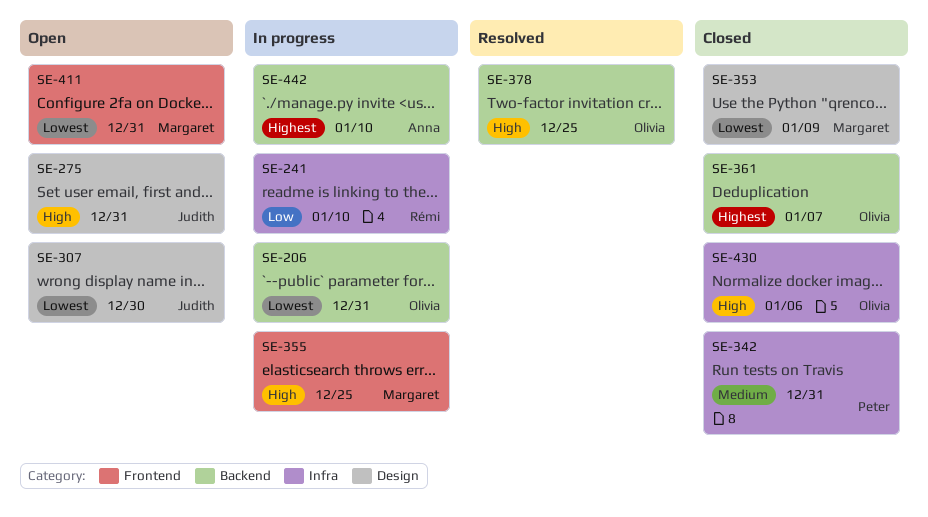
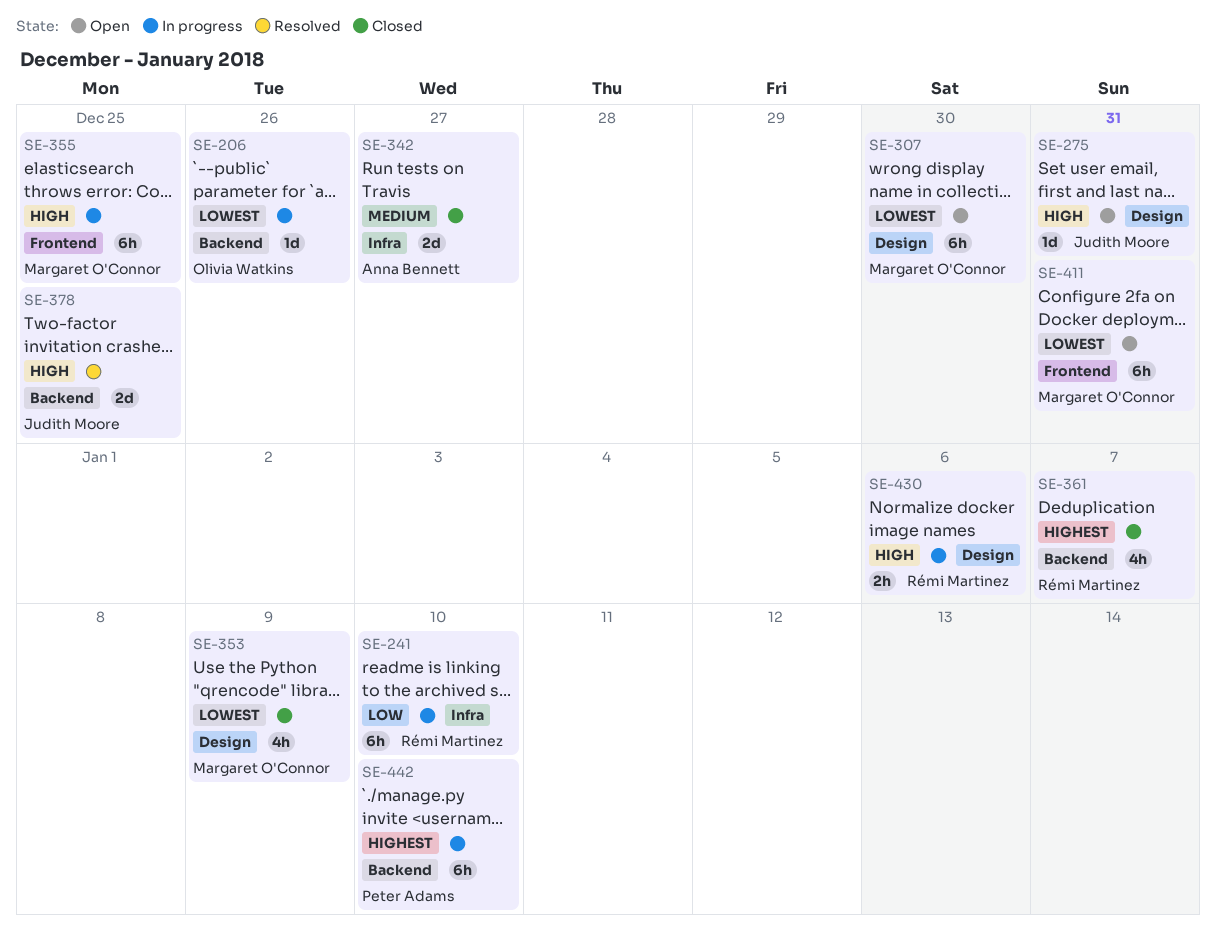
SE-206, due: Dec 31 -> Dec 26
SE-307, owner: Judith Moore -> Margaret O'Connor
SE-342, owner: Peter Adams -> Anna Bennett
SE-342, due: Dec 31 -> Dec 27
SE-361, owner: Olivia Watkins -> Rémi Martinez
SE-378, owner: Olivia Watkins -> Judith Moore
SE-430, status: Closed -> In progress
SE-430, owner: Olivia Watkins -> Rémi Martinez
SE-430, label: Infra -> Design
SE-442, owner: Anna Bennett -> Peter Adams

